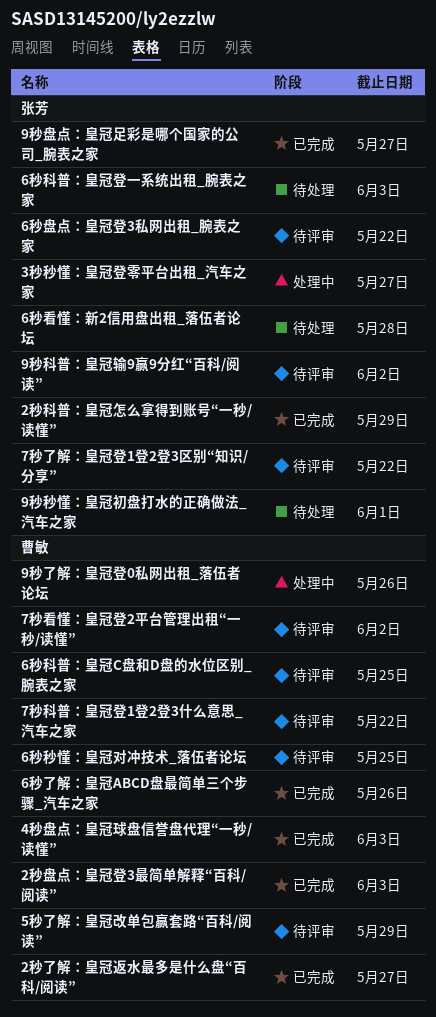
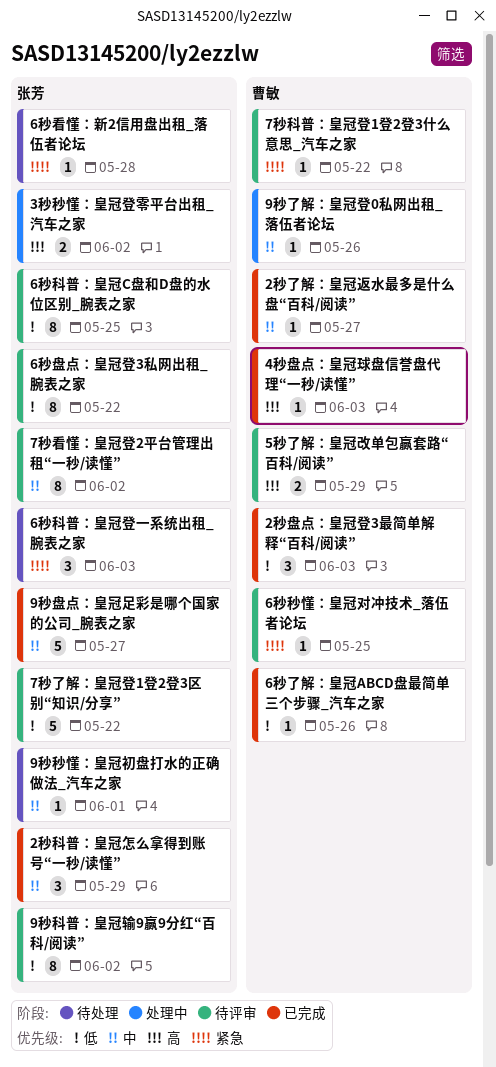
3秒秒懂：皇冠登零平台出租_汽车之家, due: May 27 -> Jun 2
6秒科普：皇冠C盘和D盘的水位区别_腕表之家, owner: 曹敏 -> 张芳
7秒看懂：皇冠登2平台管理出租“一秒/读懂”, owner: 曹敏 -> 张芳

